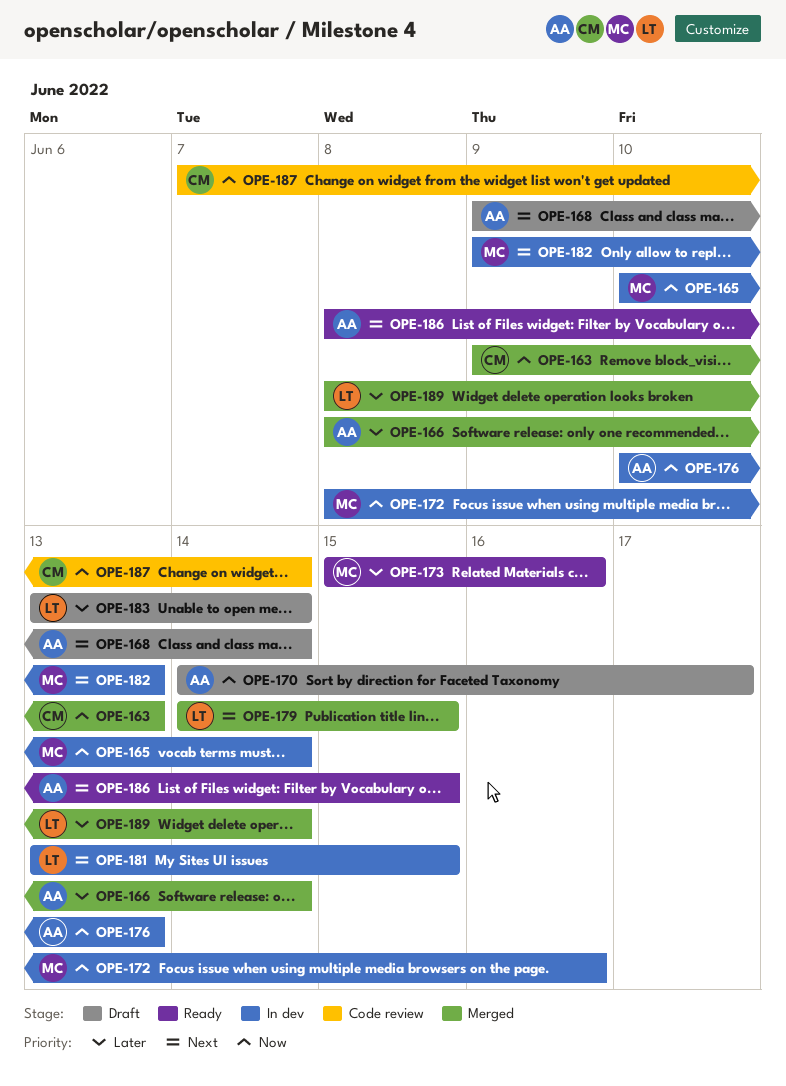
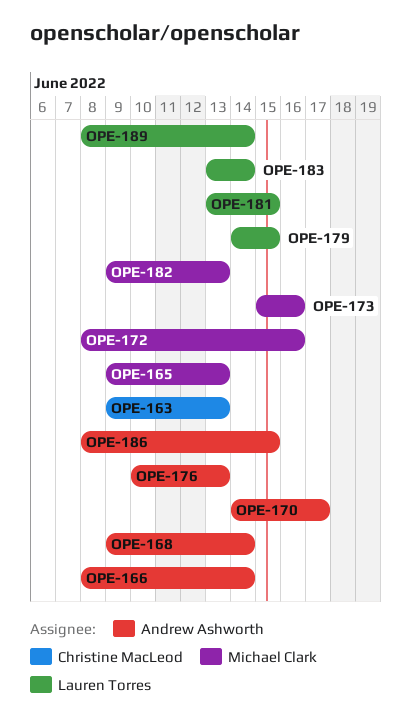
OPE-165, start: Jun 10 -> Jun 9
OPE-165, due: Jun 14 -> Jun 13
OPE-187: present -> none

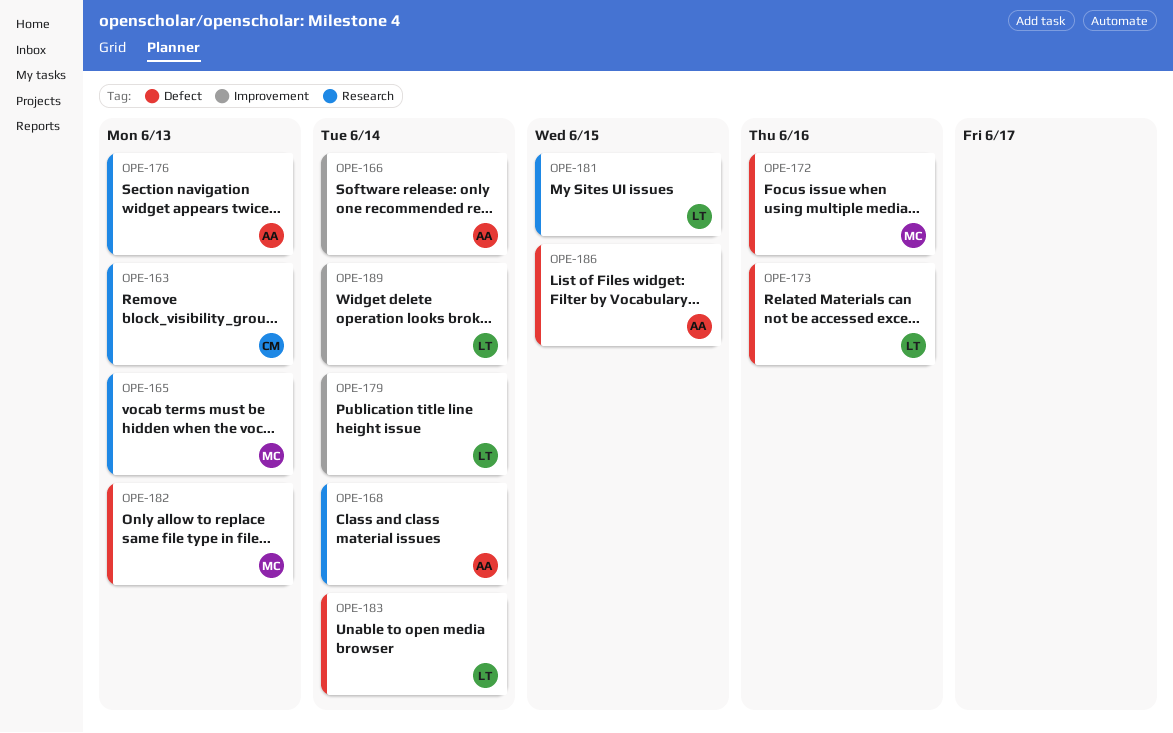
OPE-170: present -> none
OPE-173, owner: Michael Clark -> Lauren Torres
OPE-179, due: Jun 15 -> Jun 14

